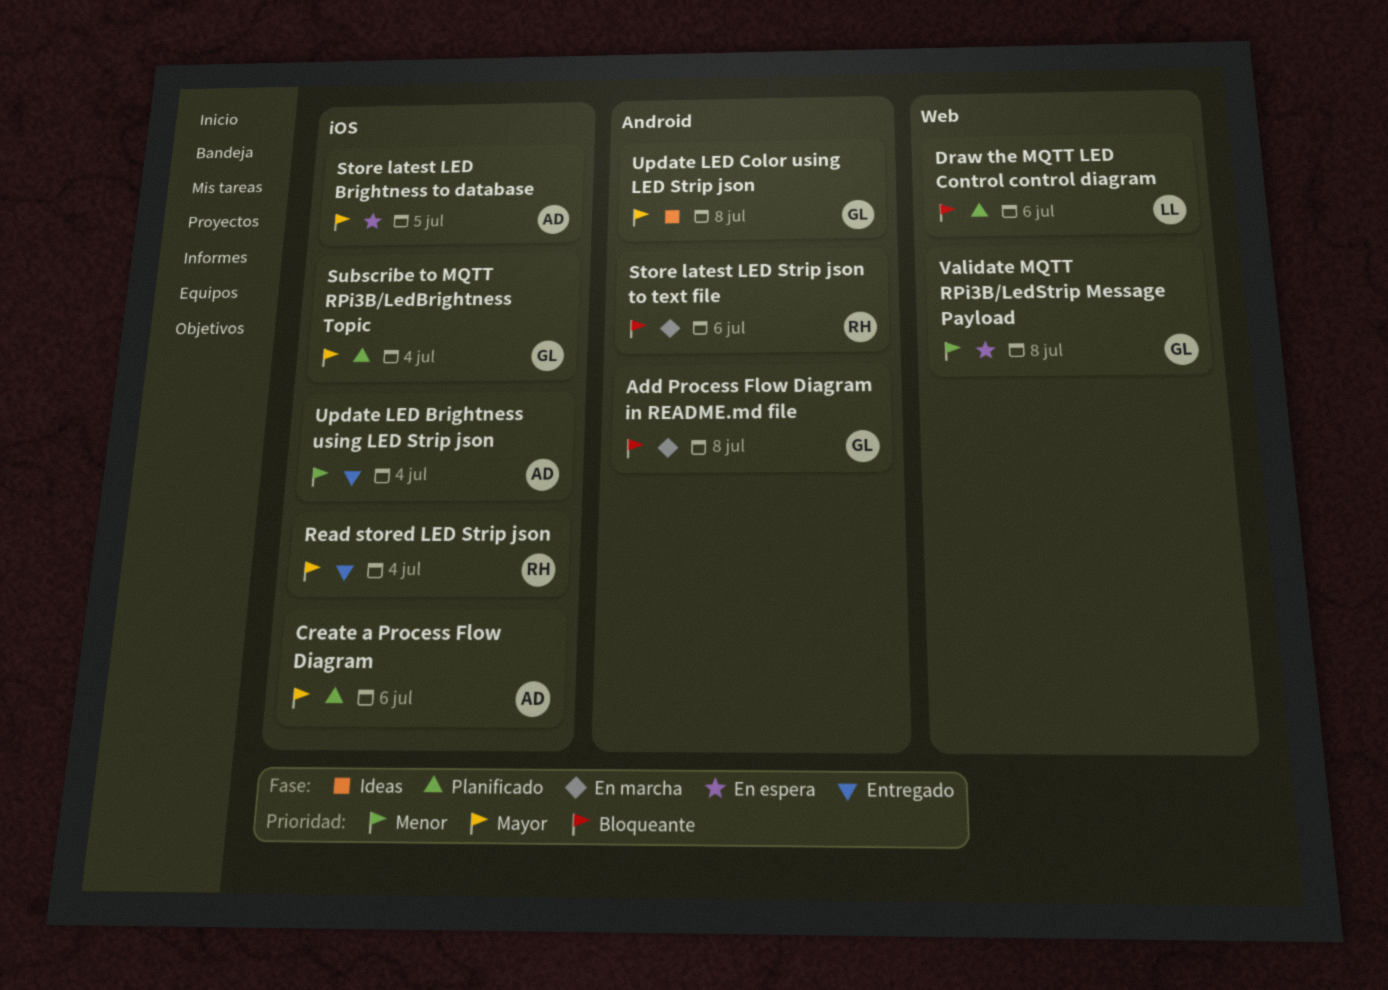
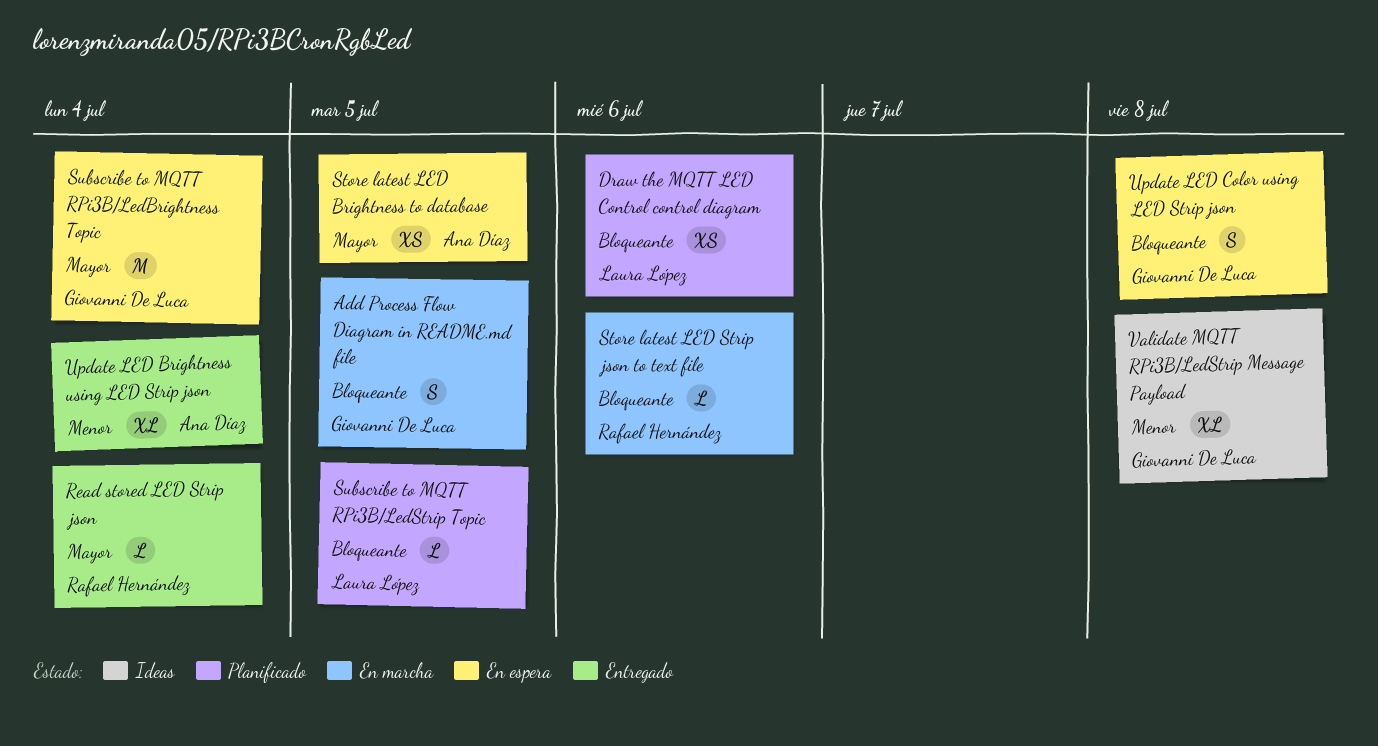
Add Process Flow Diagram in README.md file, due: Jul 8 -> Jul 5
Create a Process Flow Diagram: present -> none
Subscribe to MQTT RPi3B/LedBrightness Topic, status: Planificado -> En espera
Subscribe to MQTT RPi3B/LedStrip Topic: none -> present
Update LED Color using LED Strip json, status: Ideas -> En espera
Update LED Color using LED Strip json, priority: Mayor -> Bloqueante
Validate MQTT RPi3B/LedStrip Message Payload, status: En espera -> Ideas

